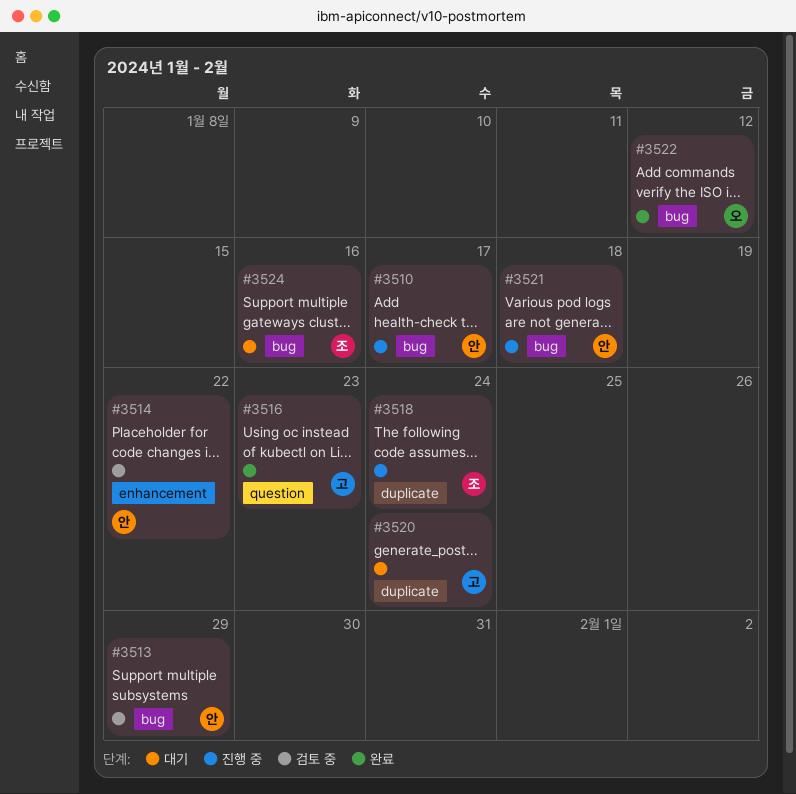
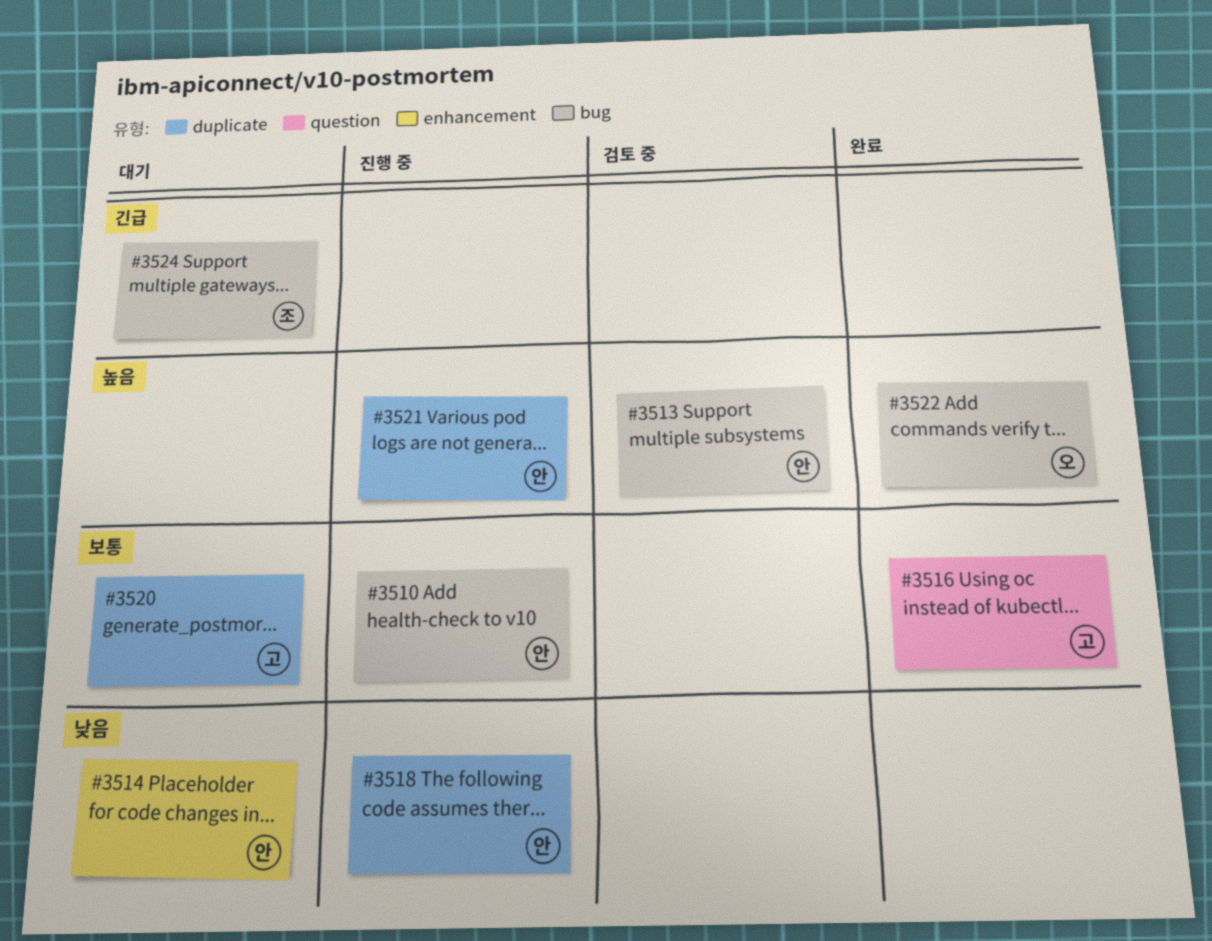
#3514, status: 검토 중 -> 대기
#3518, owner: 조 -> 안
#3521, label: bug -> duplicate

